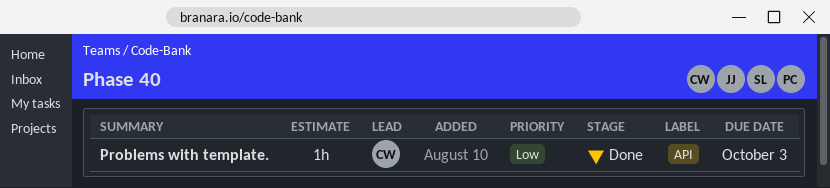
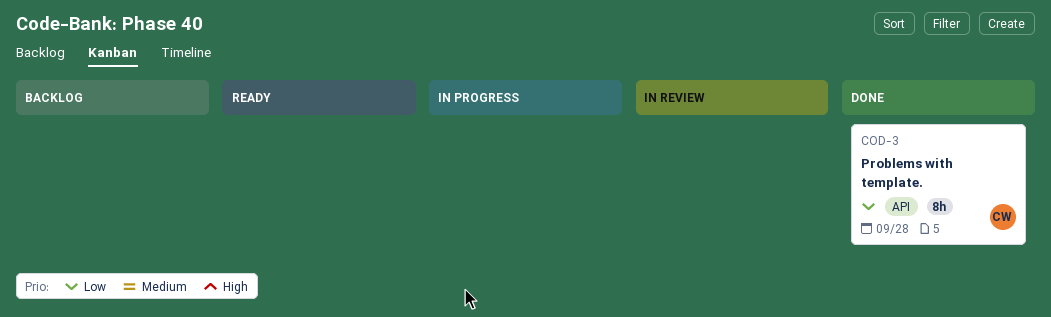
Problems with template., estimate: 1h -> 8h
Problems with template., due: Oct 3 -> Sep 28

